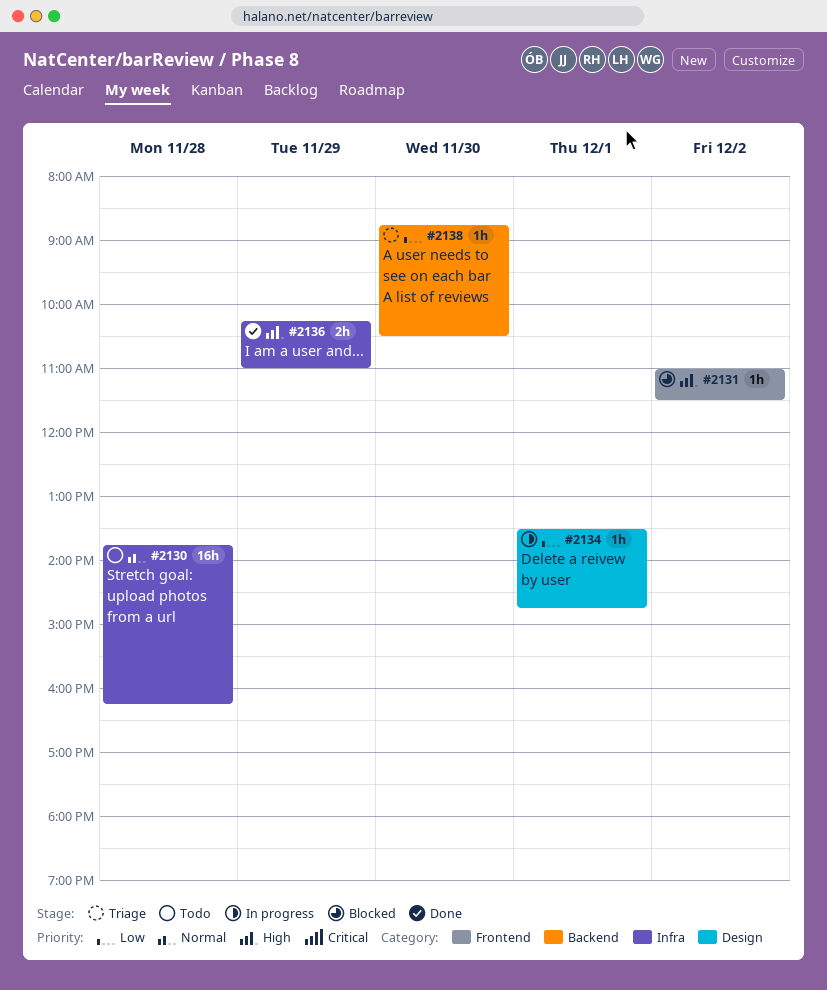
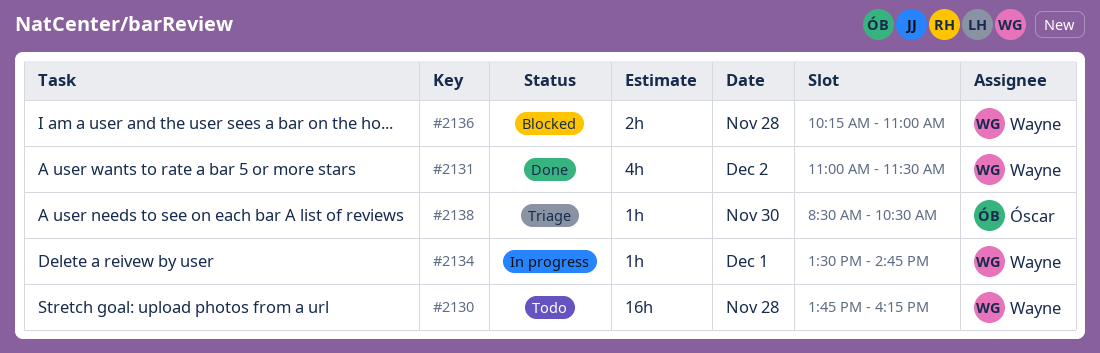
#2131, status: Blocked -> Done
#2131, estimate: 1h -> 4h
#2136, status: Done -> Blocked
#2136, day: Nov 29 -> Nov 28
#2138, begins: 08:45 -> 08:30

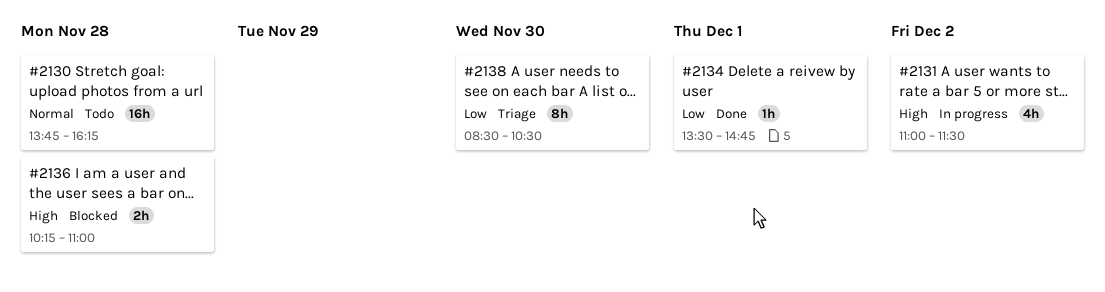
#2131, status: Done -> In progress
#2134, status: In progress -> Done
#2138, estimate: 1h -> 8h

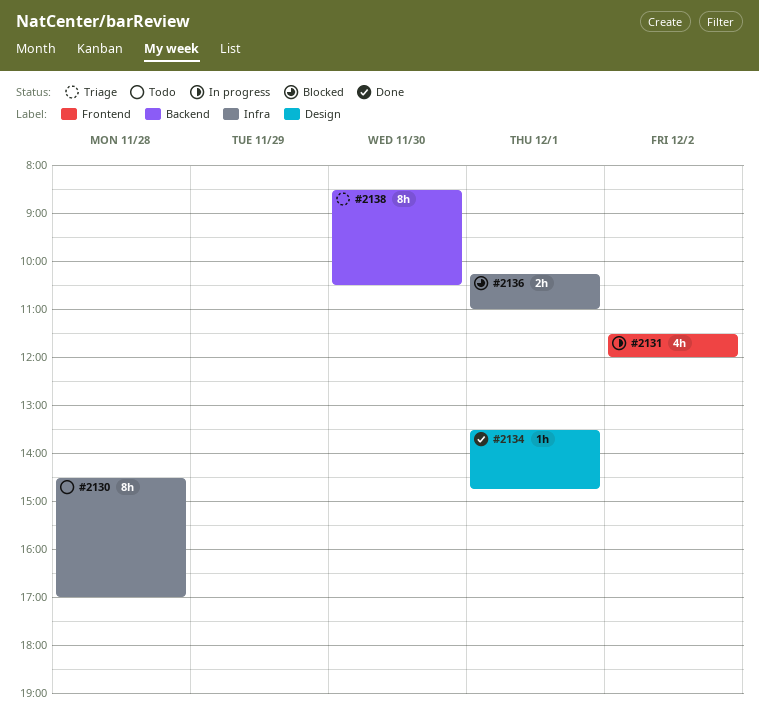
#2130, estimate: 16h -> 8h
#2130, begins: 13:45 -> 14:30
#2130, ends: 16:15 -> 17:00
#2131, begins: 11:00 -> 11:30
#2131, ends: 11:30 -> 12:00
#2136, day: Nov 28 -> Dec 1

